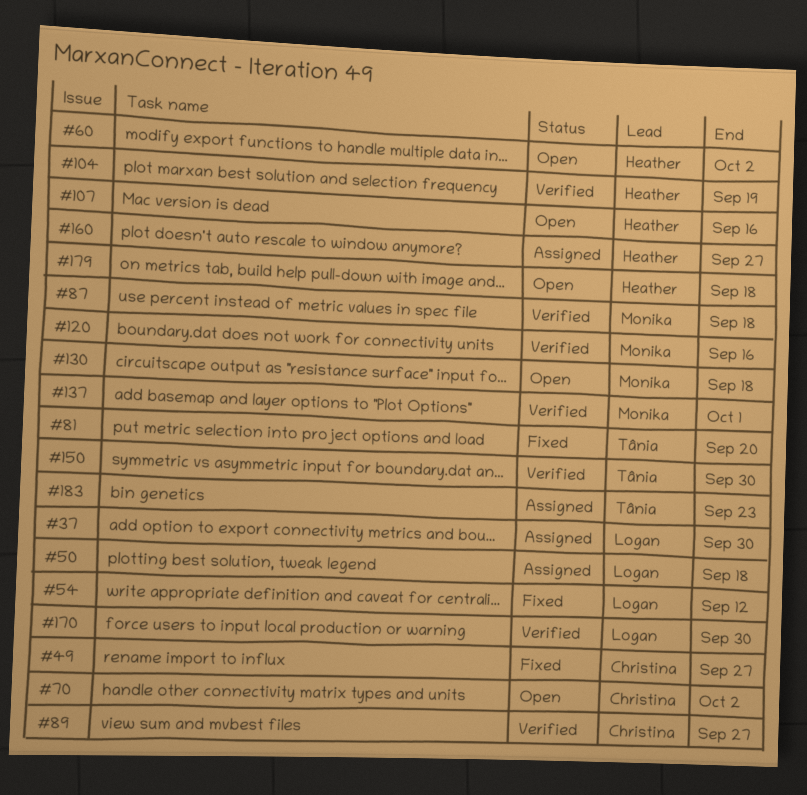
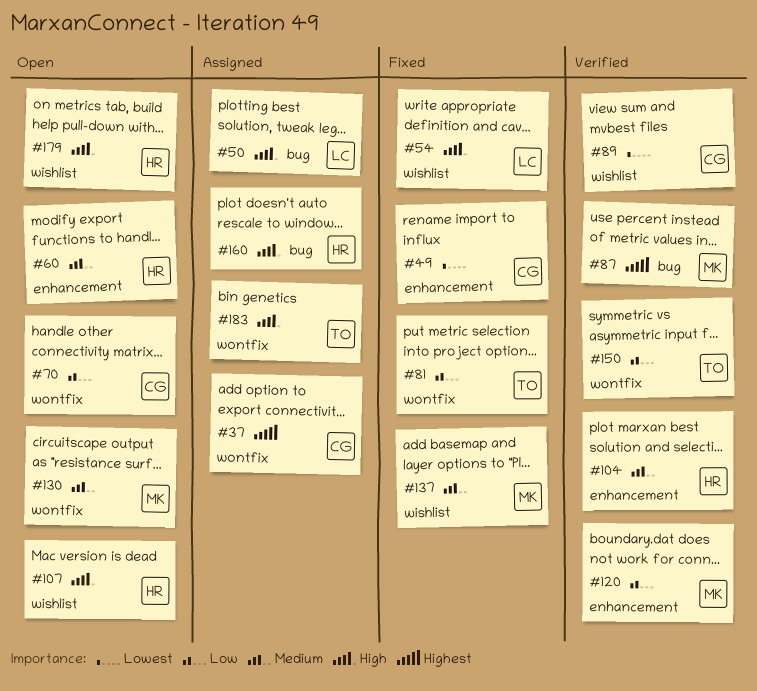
#37, owner: Logan -> Christina
#137, status: Verified -> Fixed
#170: present -> none

